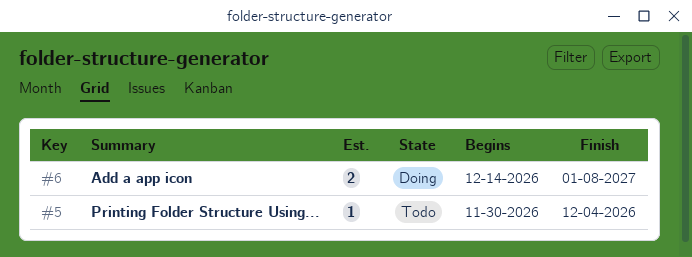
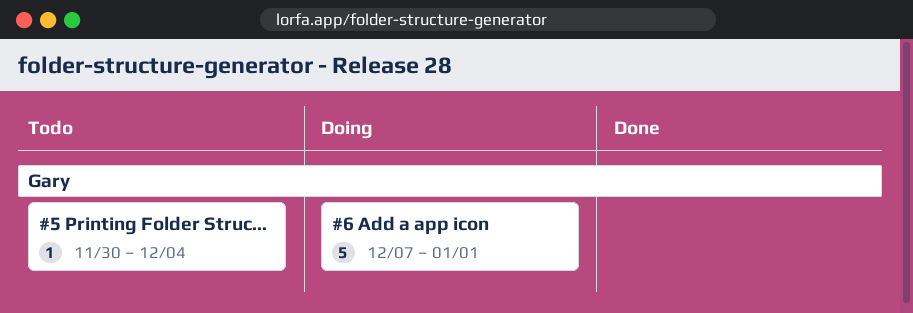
#6, estimate: 2 -> 5
#6, start: Dec 14 -> Dec 7
#6, due: Jan 8 -> Jan 1

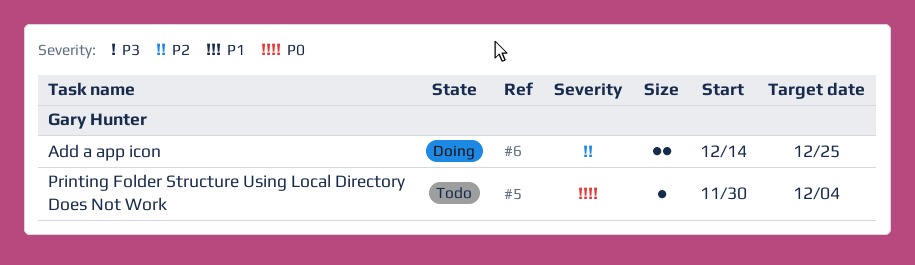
#6, estimate: 5 -> 2
#6, start: Dec 7 -> Dec 14
#6, due: Jan 1 -> Dec 25

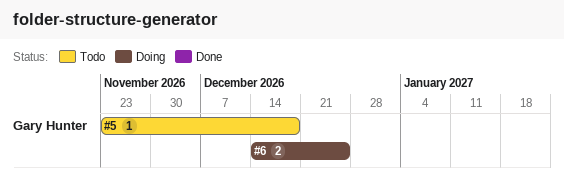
#5, start: Nov 30 -> Nov 23
#5, due: Dec 4 -> Dec 18

